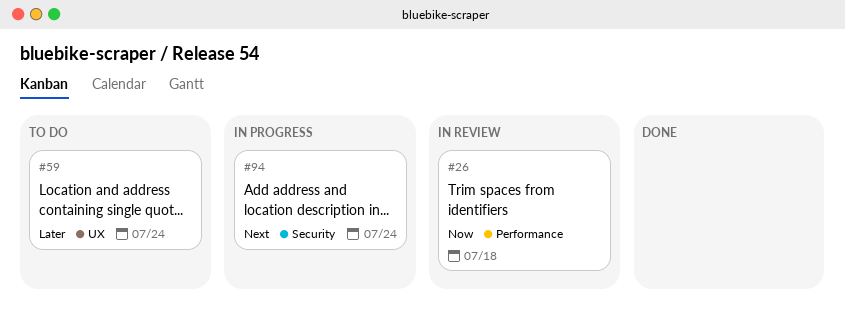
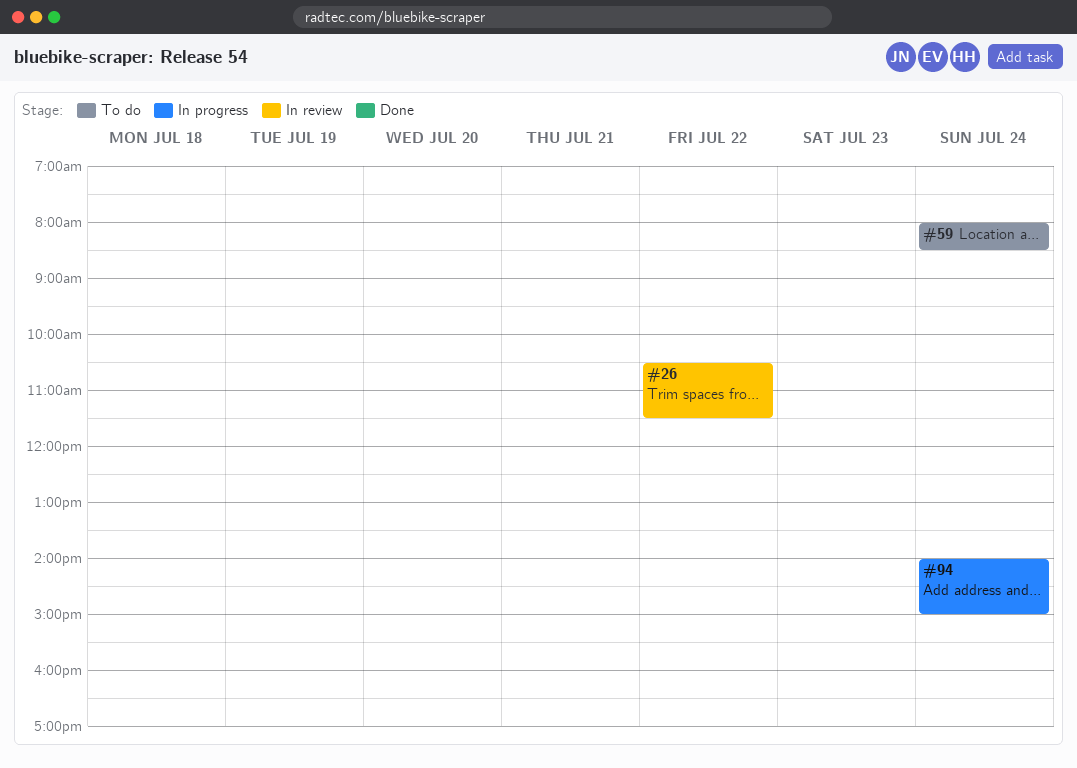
#26, day: Jul 18 -> Jul 22

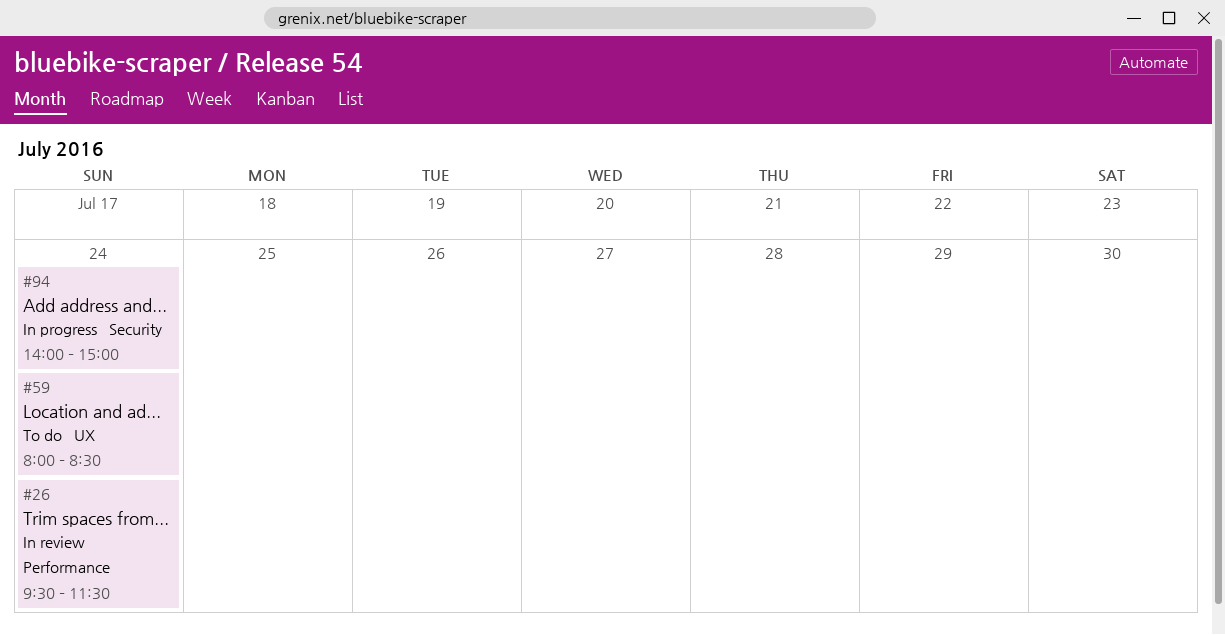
#26, day: Jul 22 -> Jul 24
#26, begins: 10:30 -> 09:30

